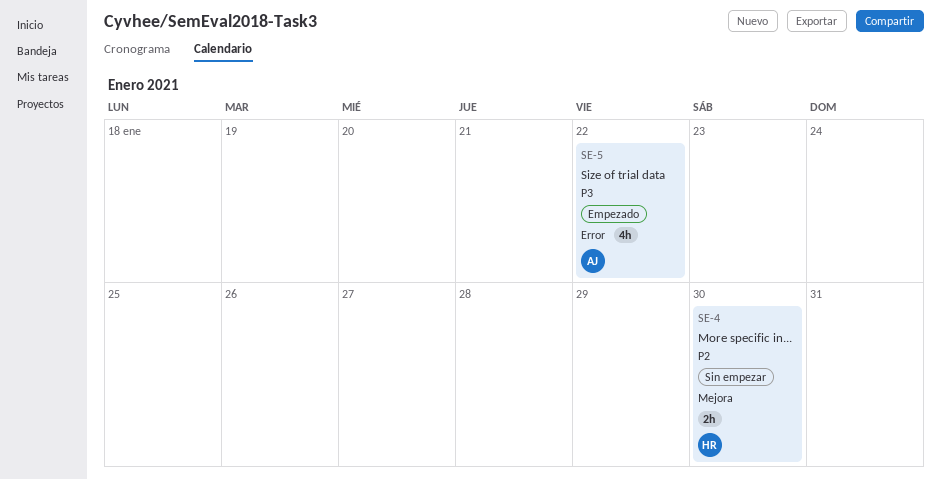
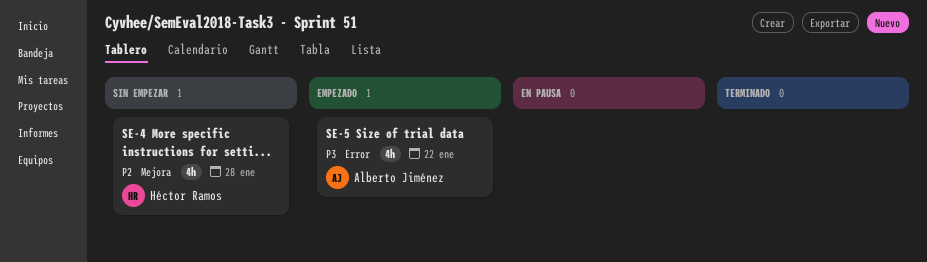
SE-4, estimate: 2h -> 4h
SE-4, due: Jan 30 -> Jan 28

